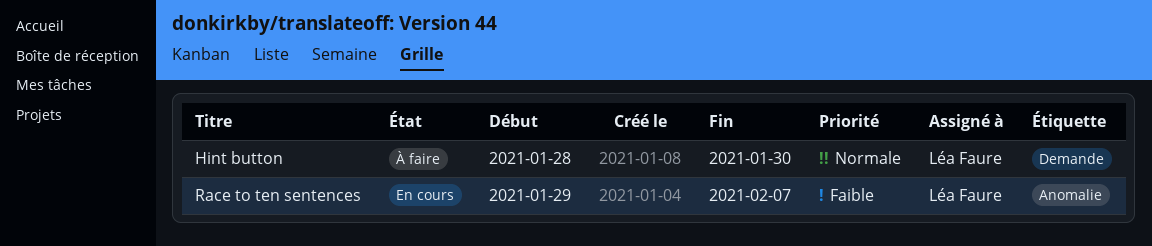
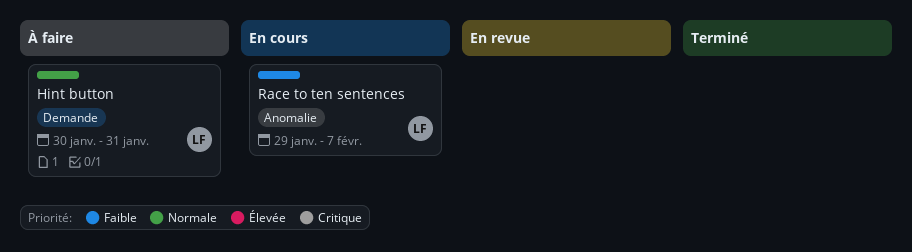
Hint button, start: Jan 28 -> Jan 30
Hint button, due: Jan 30 -> Jan 31

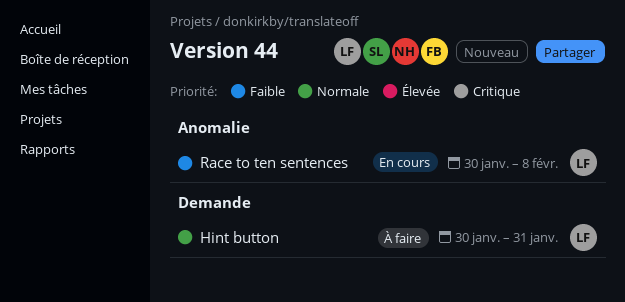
Race to ten sentences, start: Jan 29 -> Jan 30
Race to ten sentences, due: Feb 7 -> Feb 8

